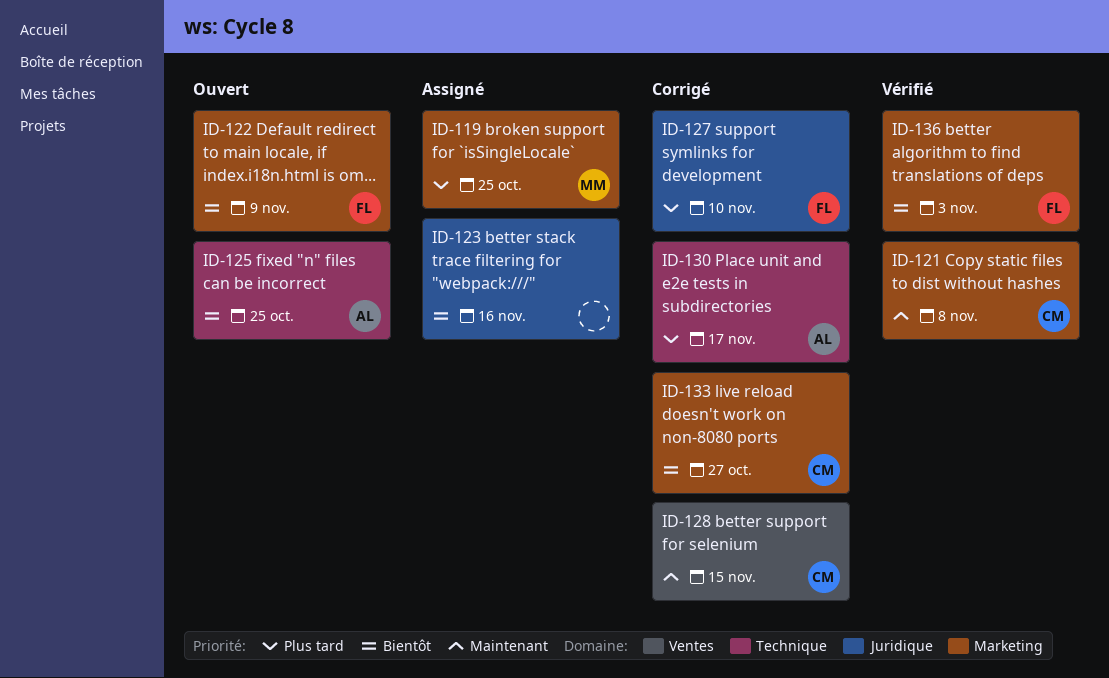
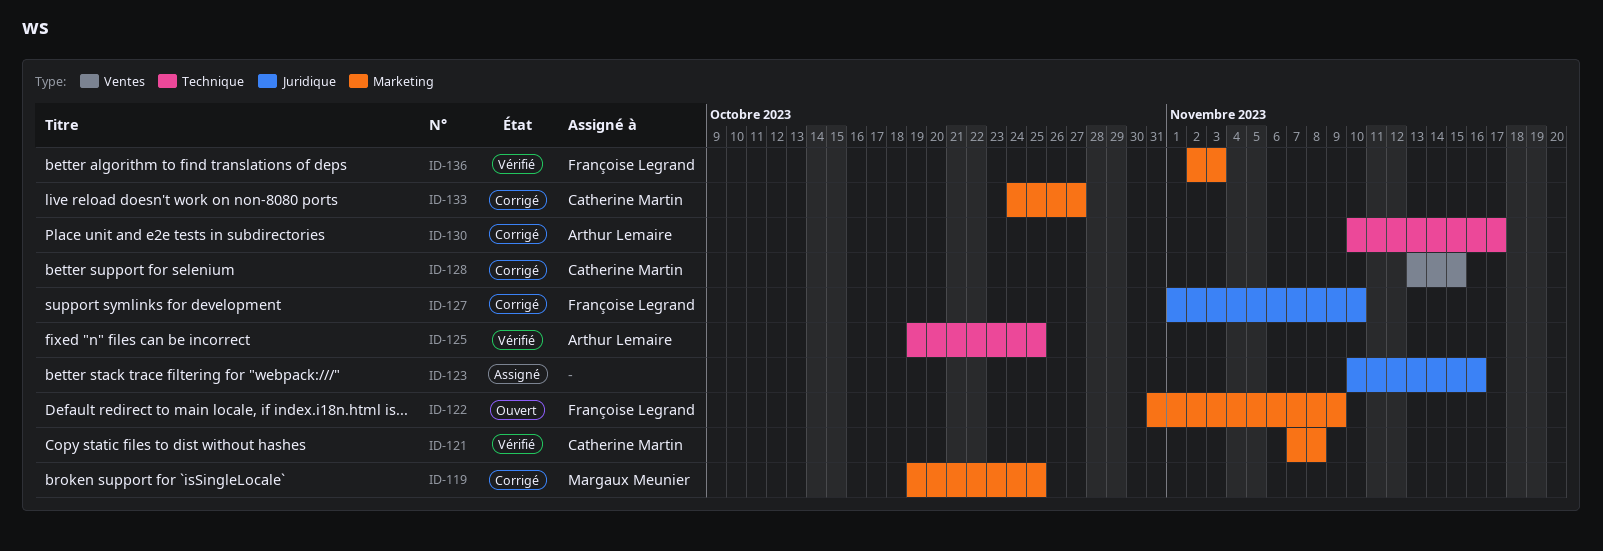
ID-119, status: Assigné -> Corrigé
ID-125, status: Ouvert -> Vérifié

